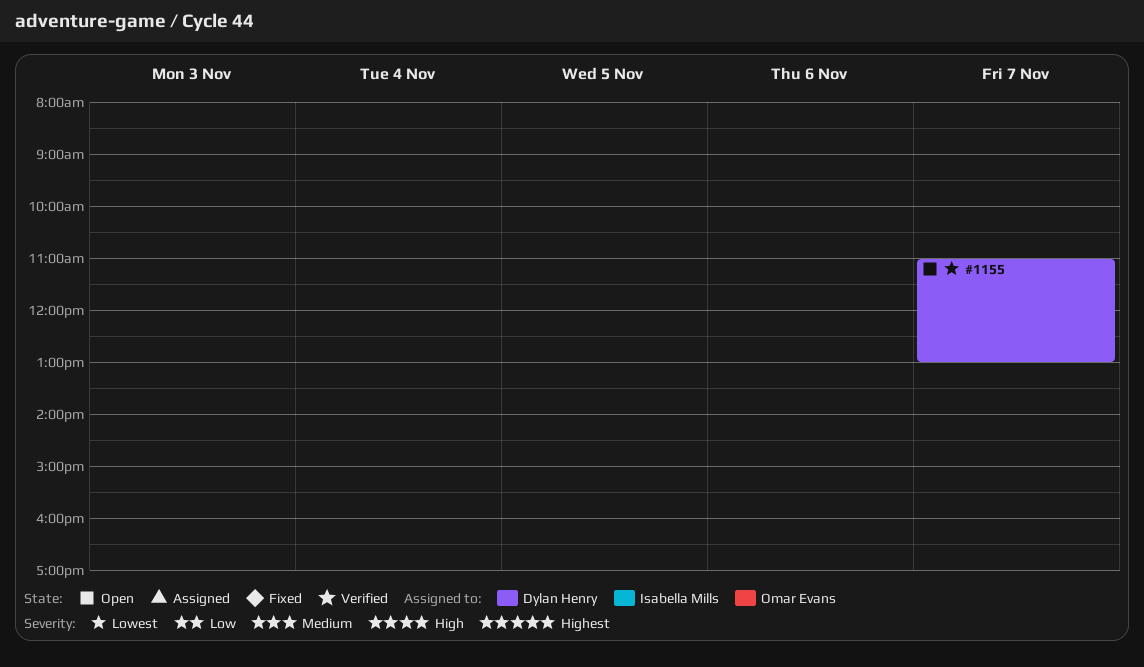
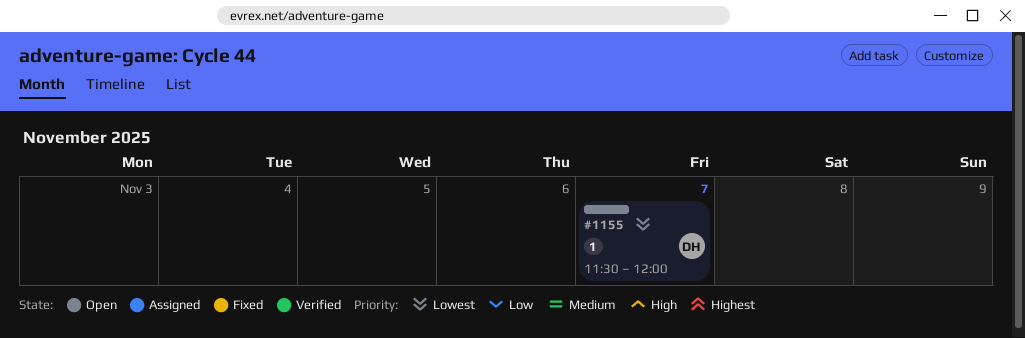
#1155, begins: 11:00 -> 11:30
#1155, ends: 13:00 -> 12:00

